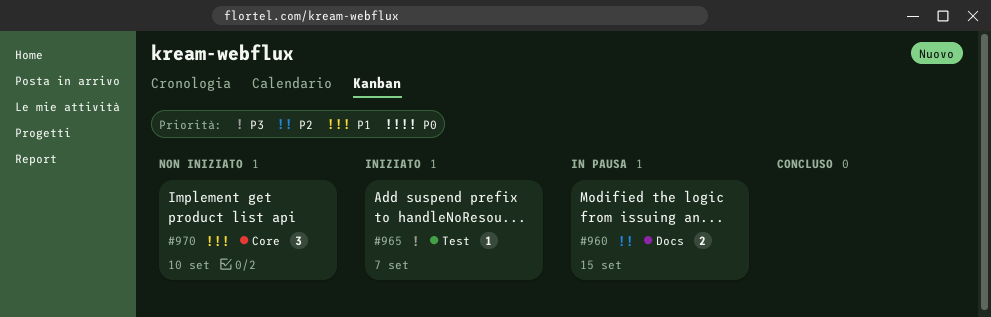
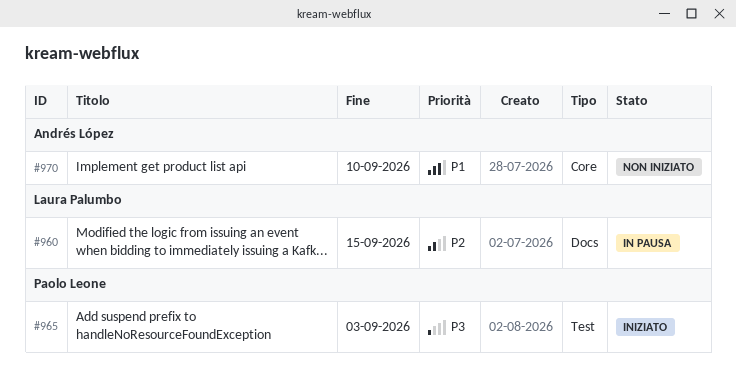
#965, due: Sep 7 -> Sep 3

